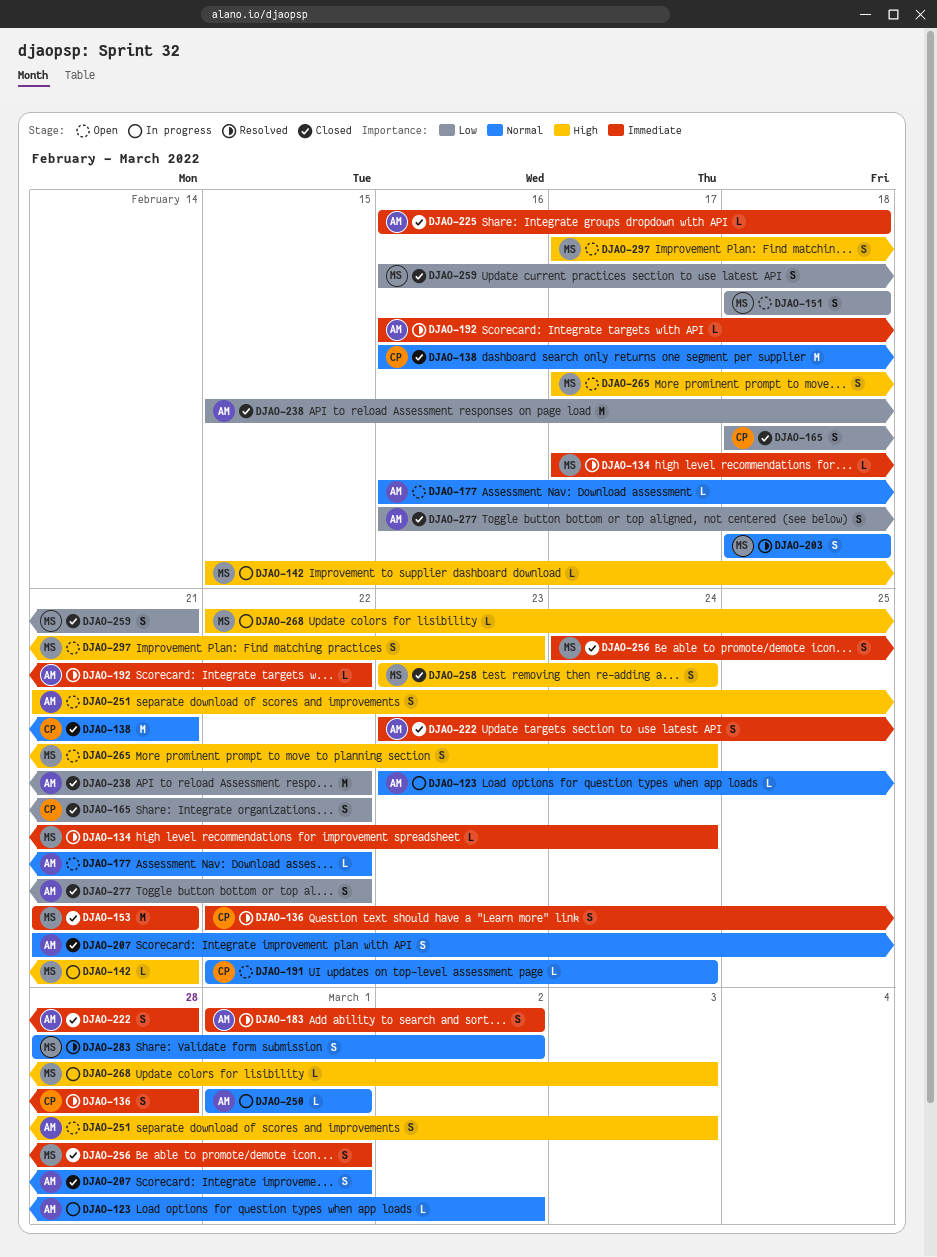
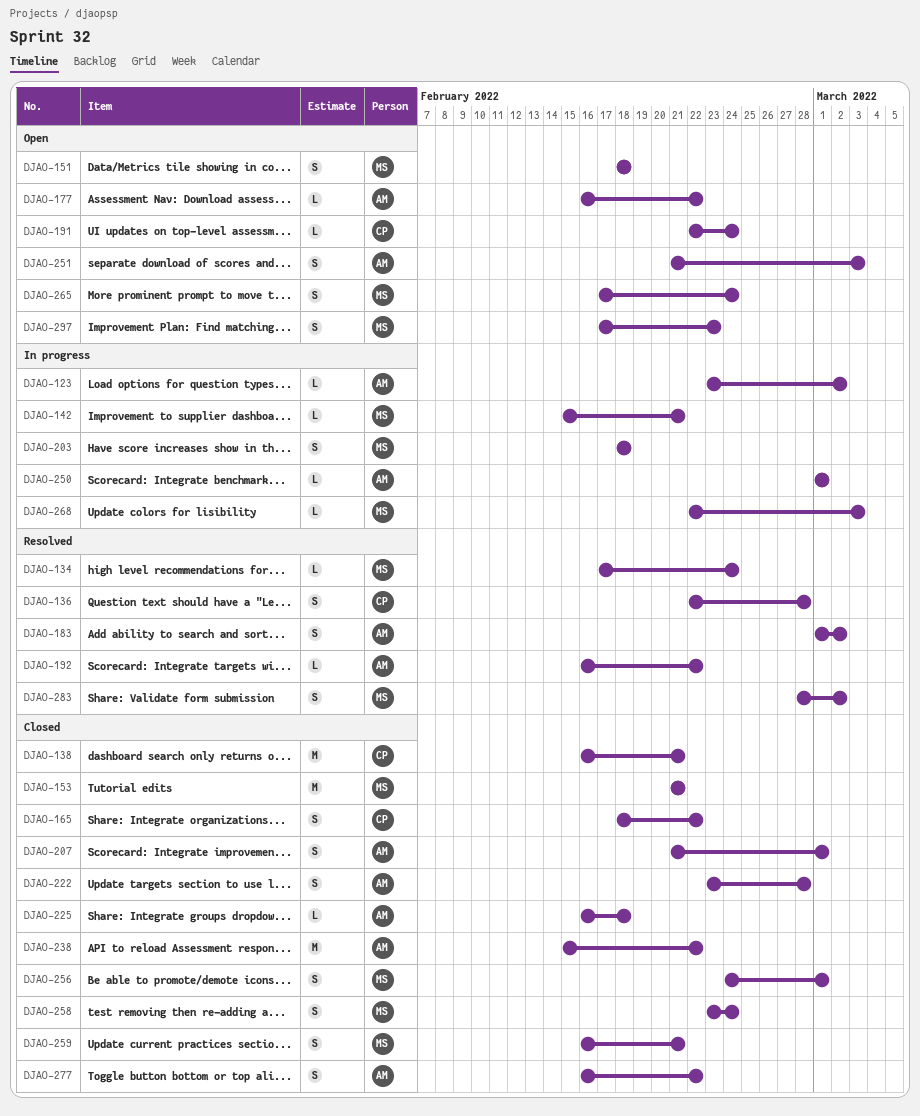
DJAO-203, status: Resolved -> In progress

